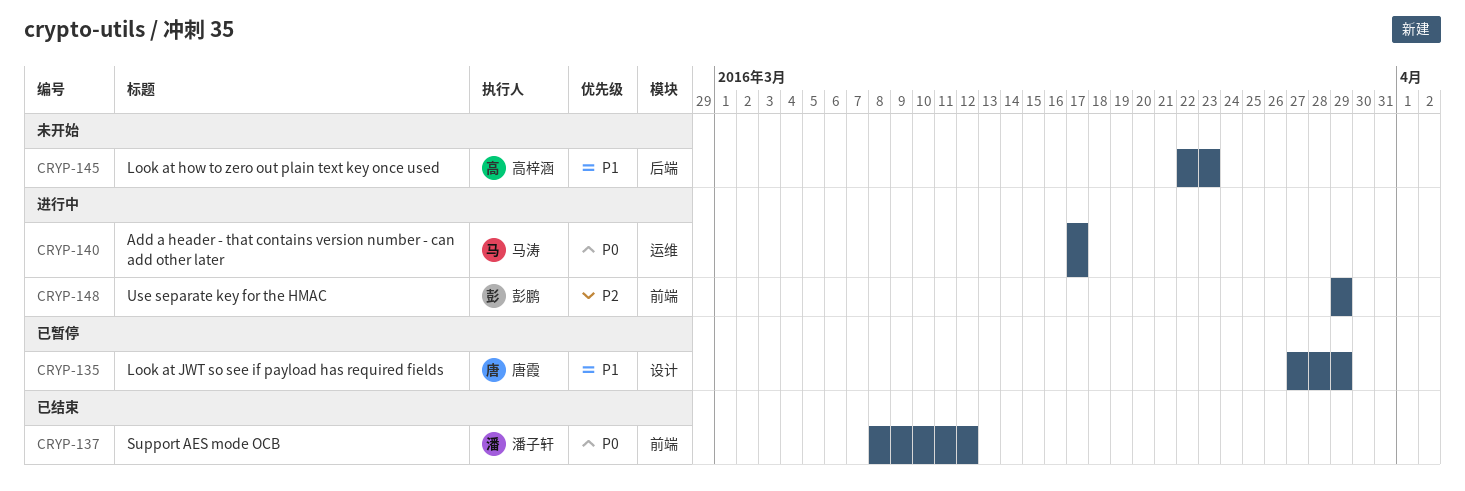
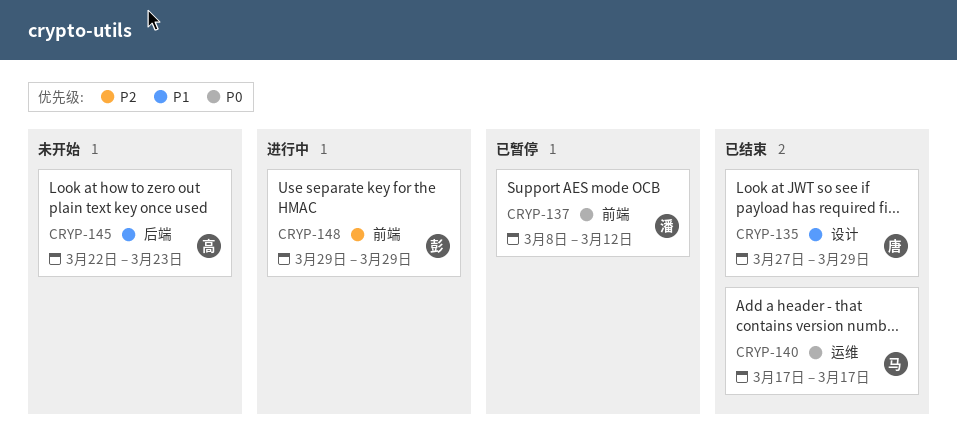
CRYP-135, status: 已暂停 -> 已结束
CRYP-137, status: 已结束 -> 已暂停
CRYP-140, status: 进行中 -> 已结束

